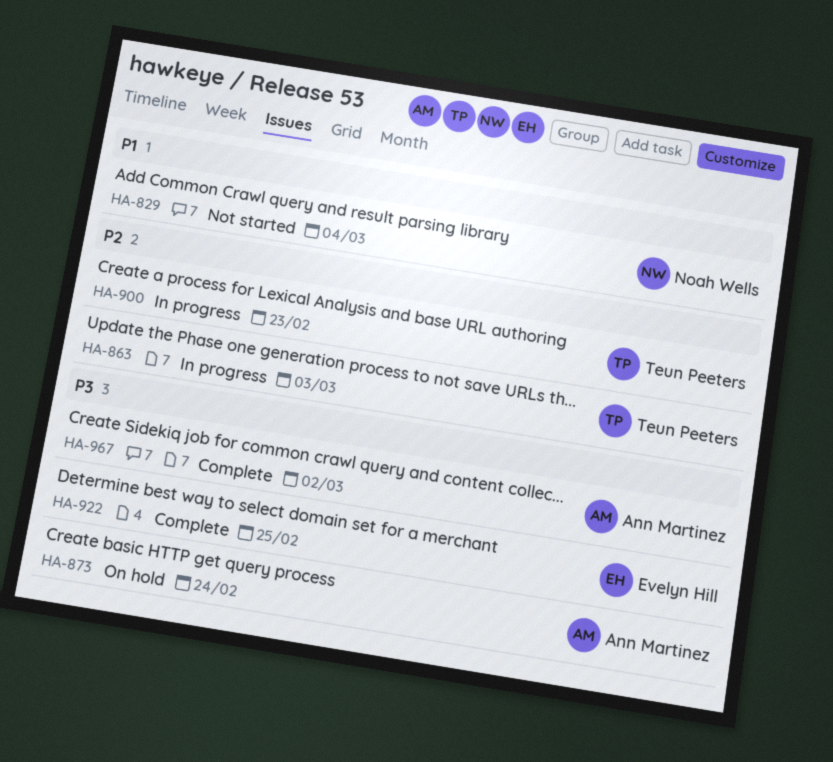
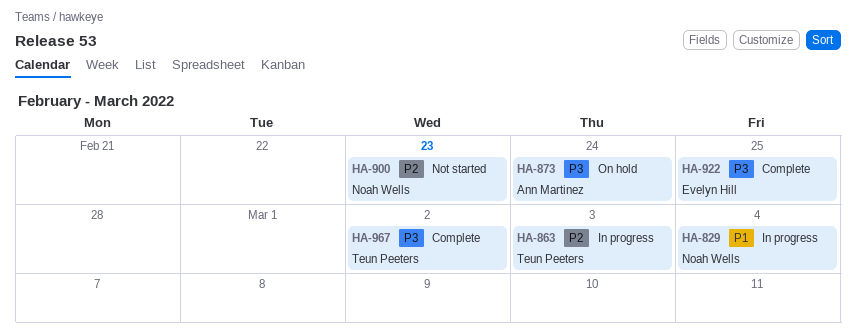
HA-829, status: Not started -> In progress
HA-900, status: In progress -> Not started
HA-900, owner: Teun Peeters -> Noah Wells
HA-967, owner: Ann Martinez -> Teun Peeters

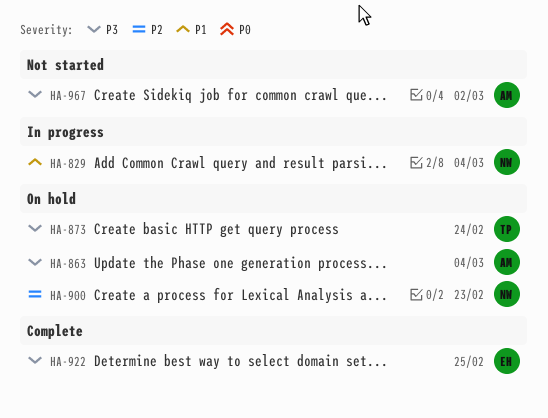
HA-863, status: In progress -> On hold
HA-863, owner: Teun Peeters -> Ann Martinez
HA-863, priority: P2 -> P3
HA-863, due: Mar 3 -> Mar 4
HA-873, owner: Ann Martinez -> Teun Peeters
HA-900, status: Not started -> On hold
HA-967, status: Complete -> Not started
HA-967, owner: Teun Peeters -> Ann Martinez

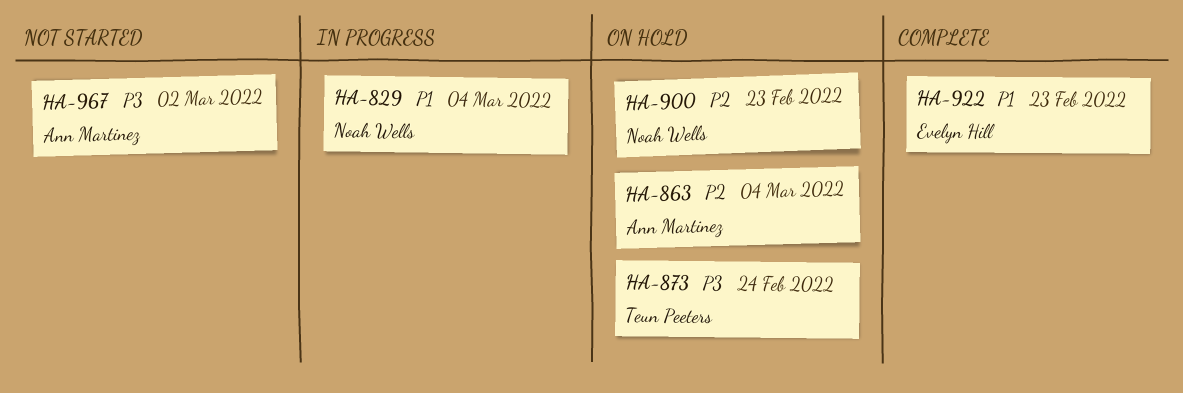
HA-863, priority: P3 -> P2
HA-922, priority: P3 -> P1
HA-922, due: Feb 25 -> Feb 23

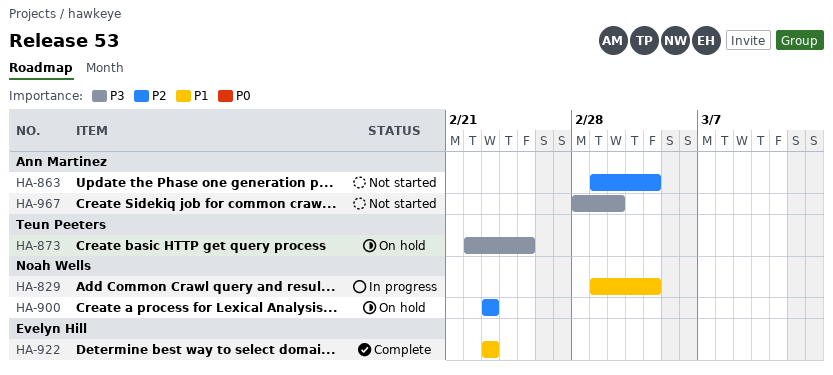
HA-863, status: On hold -> Not started
HA-873, due: Feb 24 -> Feb 25

